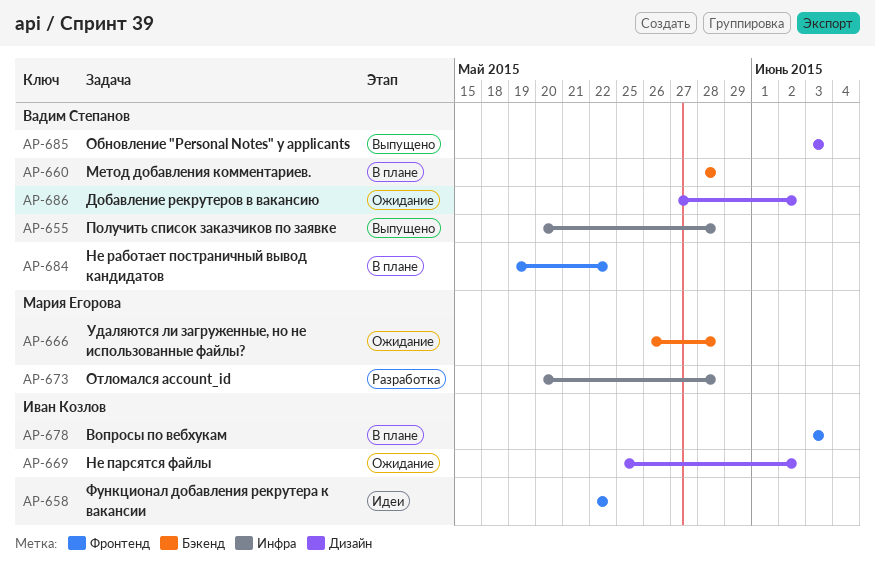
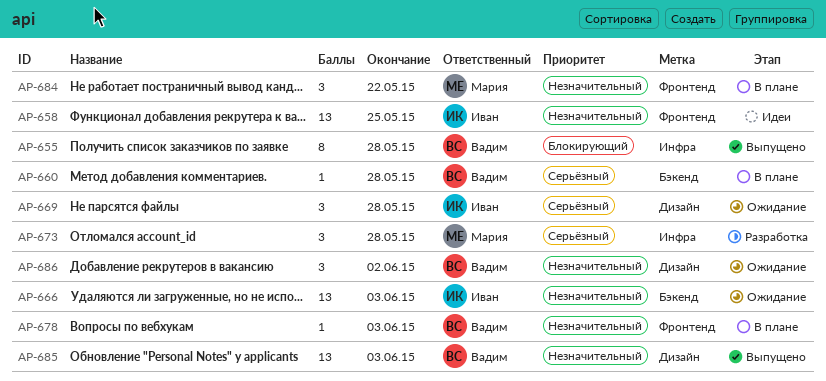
AP-658, due: May 22 -> May 25
AP-666, owner: Мария Егорова -> Иван Козлов
AP-666, due: May 28 -> Jun 3
AP-669, due: Jun 2 -> May 28
AP-678, owner: Иван Козлов -> Вадим Степанов
AP-684, owner: Вадим Степанов -> Мария Егорова

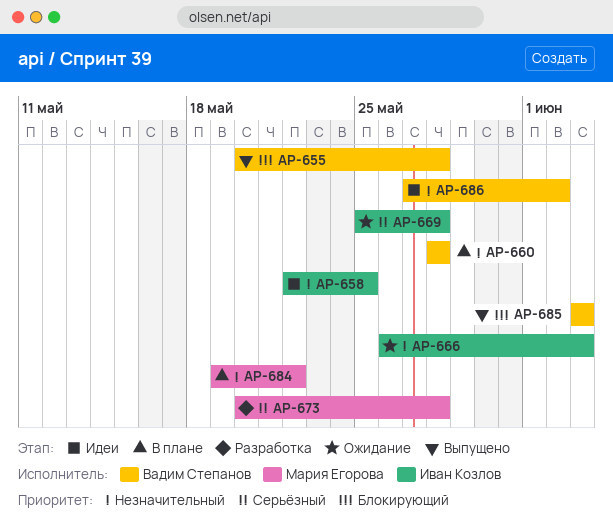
AP-660, priority: Серьёзный -> Незначительный
AP-678: present -> none
AP-685, priority: Незначительный -> Блокирующий
AP-686, status: Ожидание -> Идеи

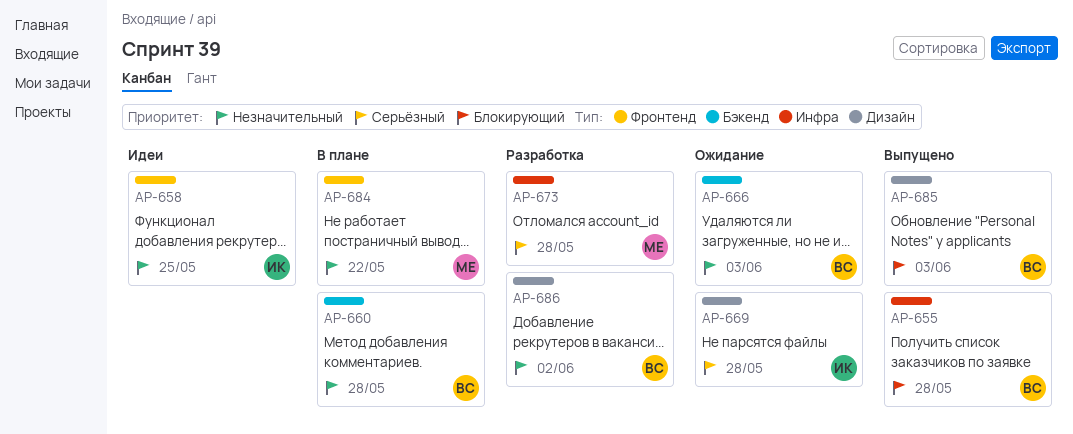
AP-666, owner: Иван Козлов -> Вадим Степанов
AP-686, status: Идеи -> Разработка

